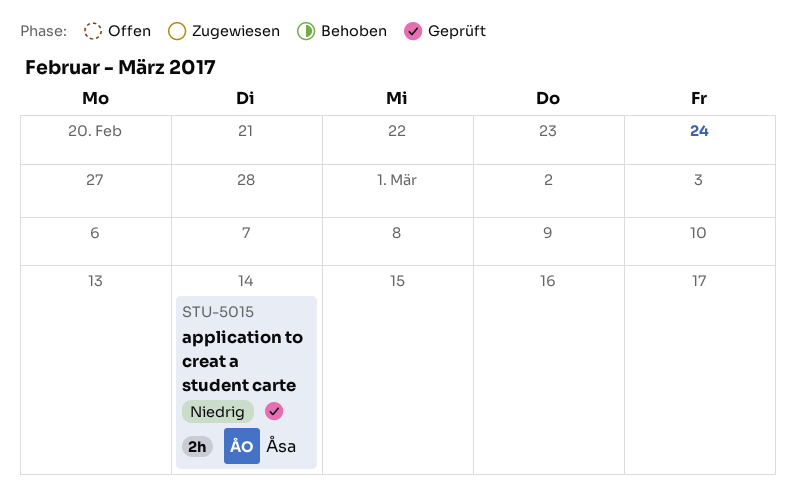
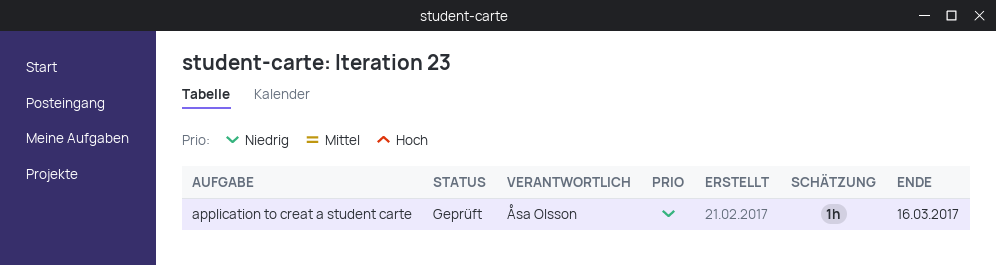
application to creat a student carte, estimate: 2h -> 1h
application to creat a student carte, due: Mar 14 -> Mar 16

